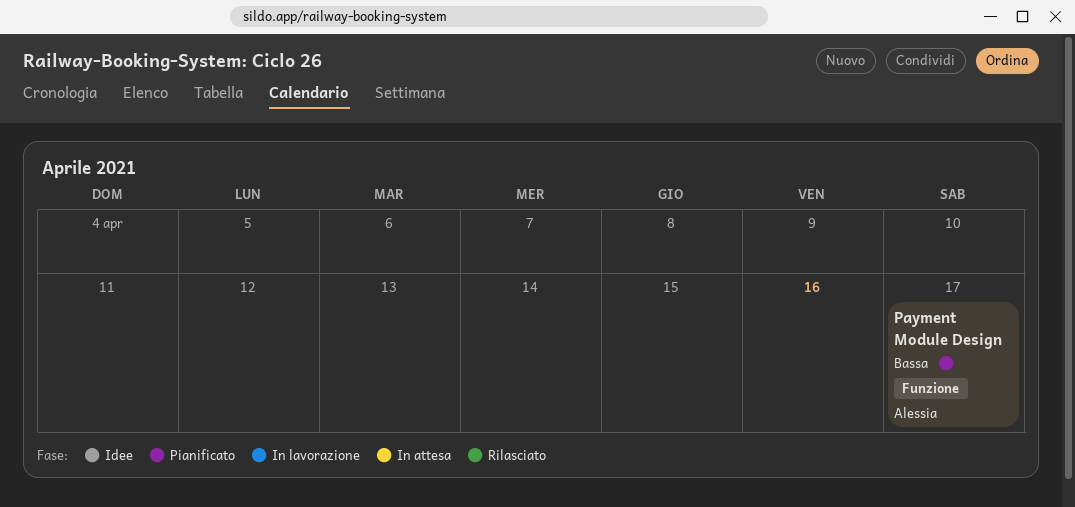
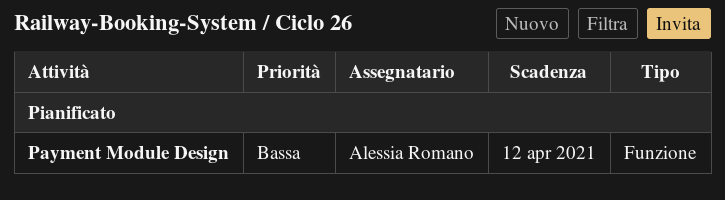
Payment Module Design, due: Apr 17 -> Apr 12

